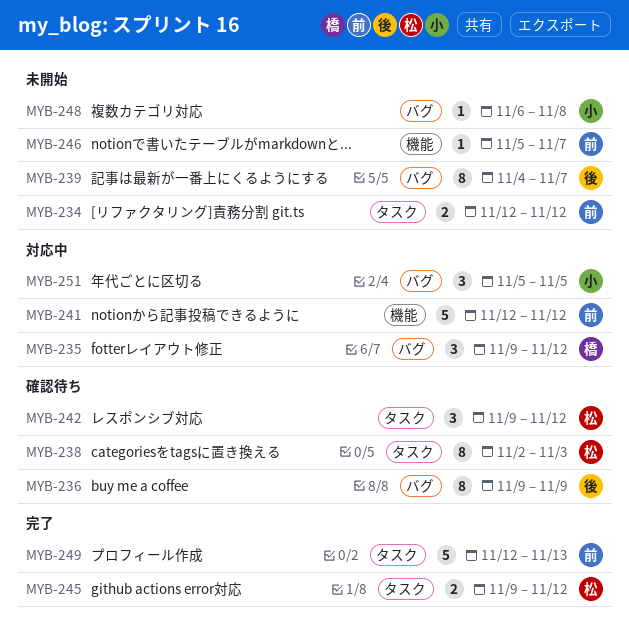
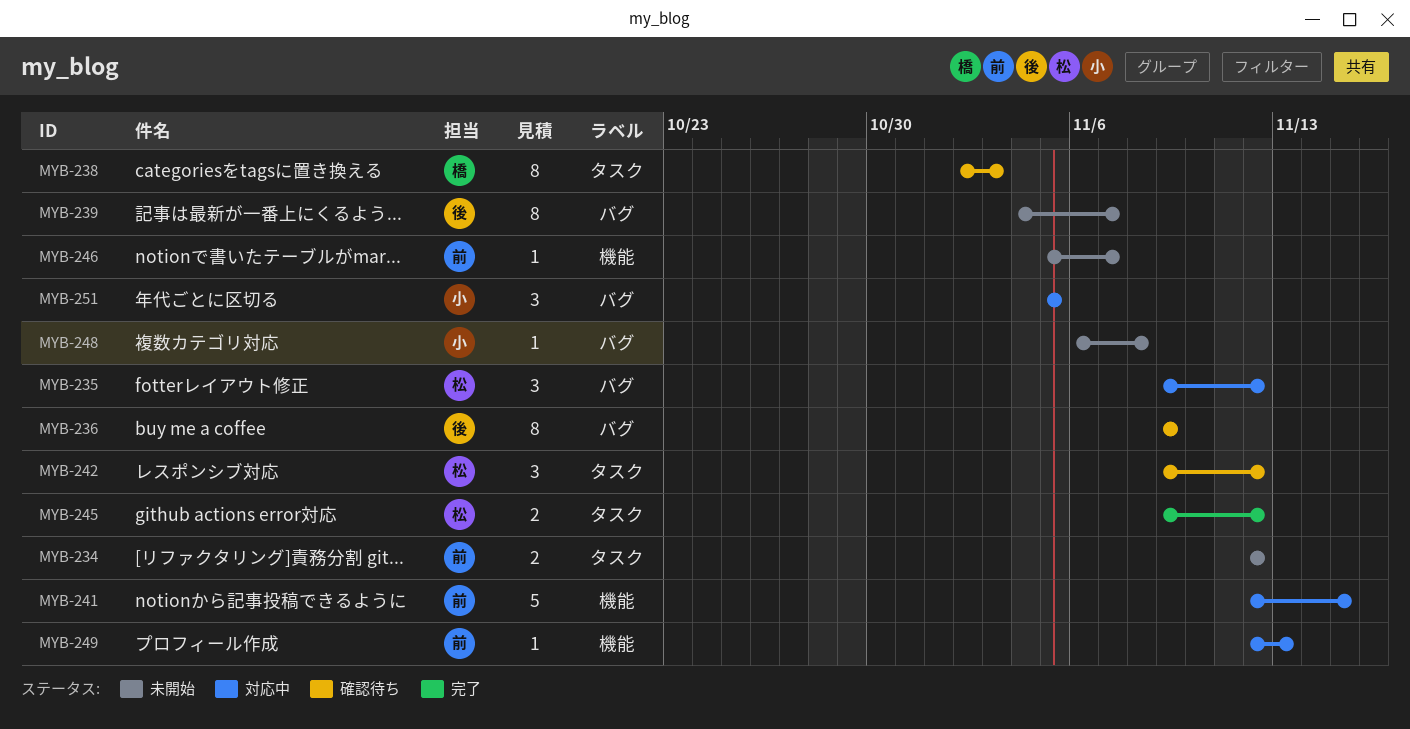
MYB-235, owner: 橋 -> 松
MYB-238, owner: 松 -> 橋
MYB-241, due: Nov 12 -> Nov 15
MYB-249, status: 完了 -> 対応中
MYB-249, label: タスク -> 機能
MYB-249, estimate: 5 -> 1

